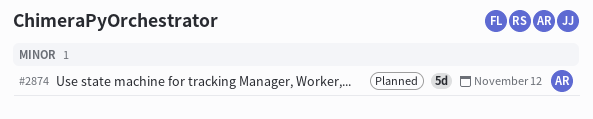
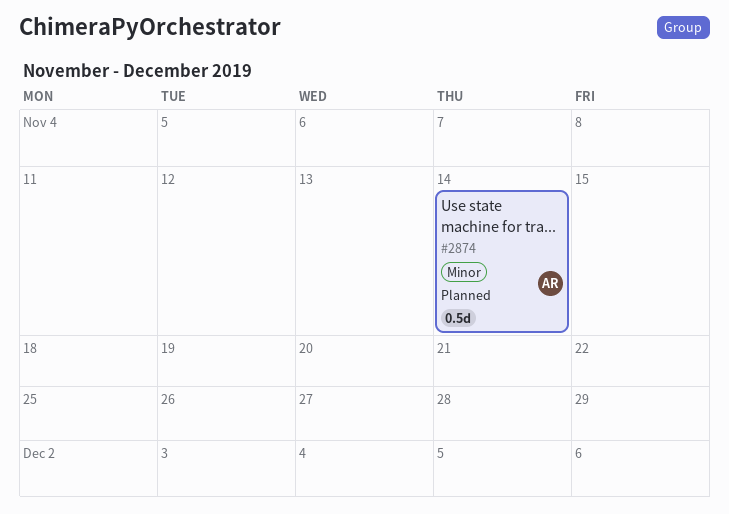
#2874, estimate: 5d -> 0.5d
#2874, due: Nov 12 -> Nov 14

